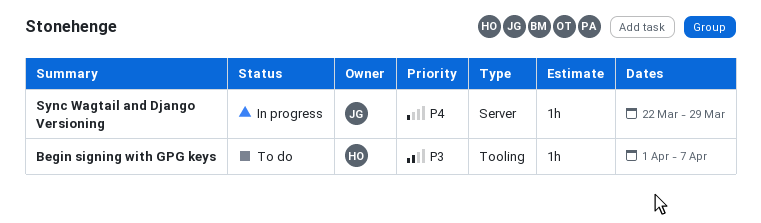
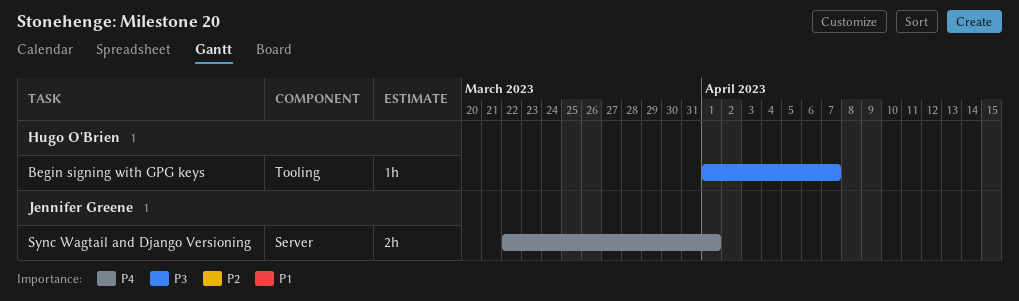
Sync Wagtail and Django Versioning, estimate: 1h -> 2h
Sync Wagtail and Django Versioning, due: Mar 29 -> Apr 1

